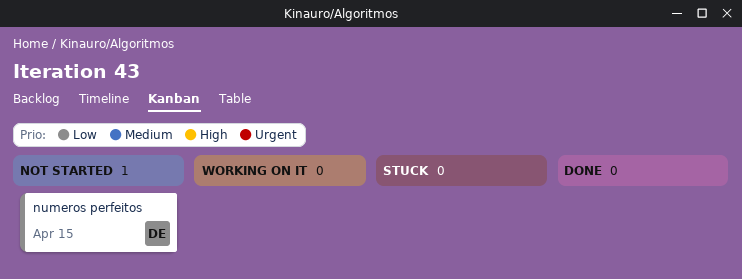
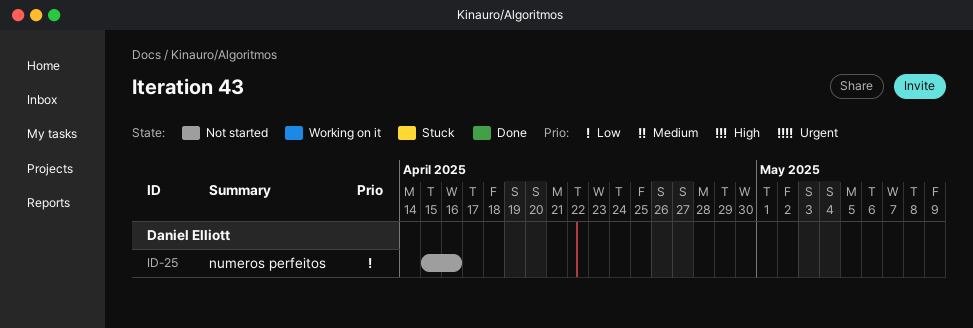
numeros perfeitos, due: Apr 15 -> Apr 16

